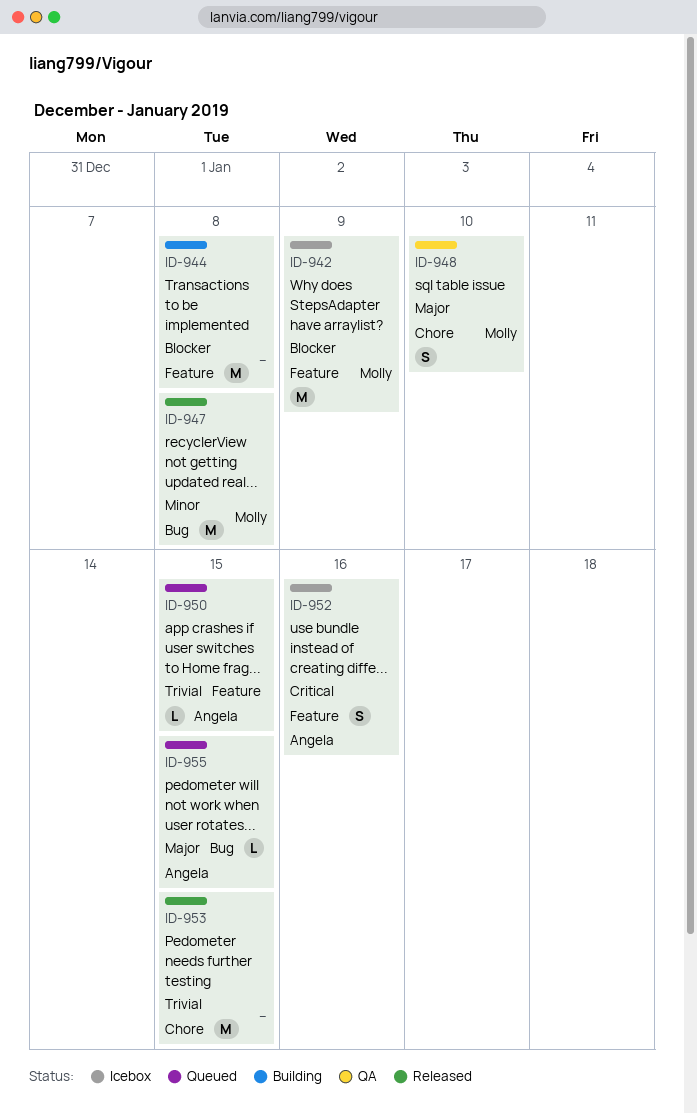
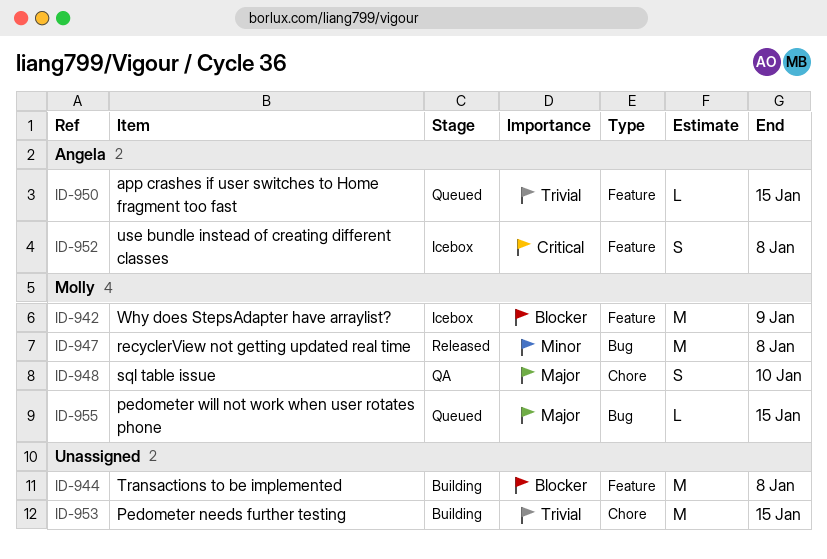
ID-952, due: Jan 16 -> Jan 8
ID-953, status: Released -> Building
ID-955, owner: Angela -> Molly

